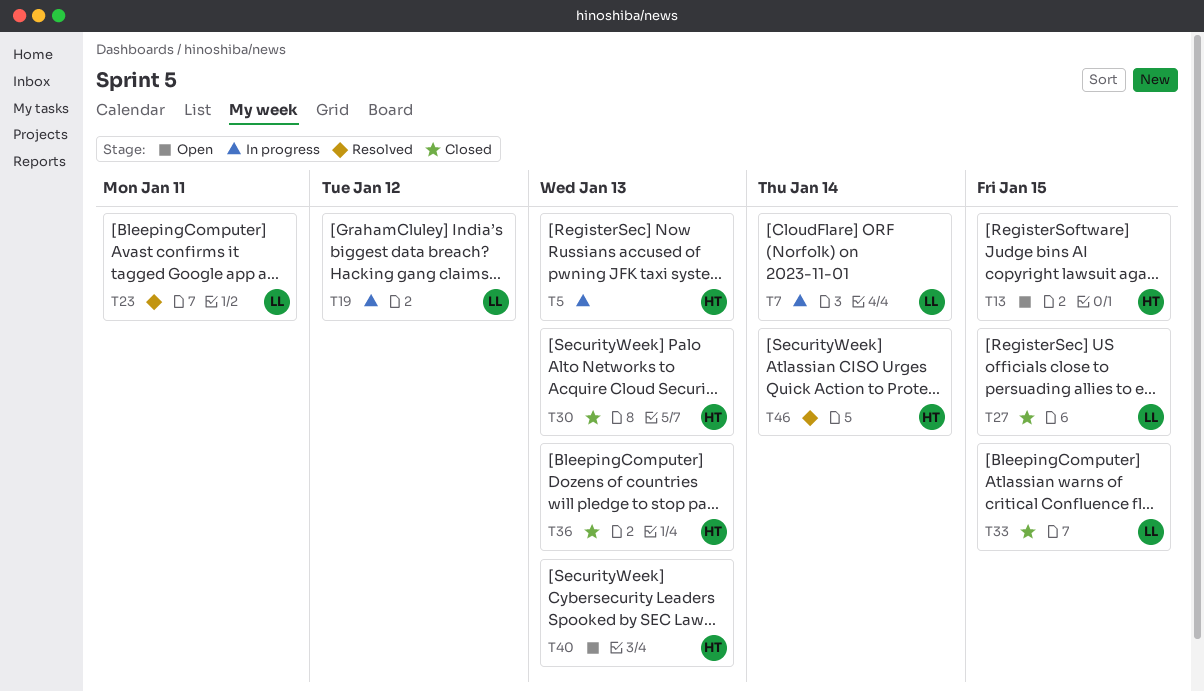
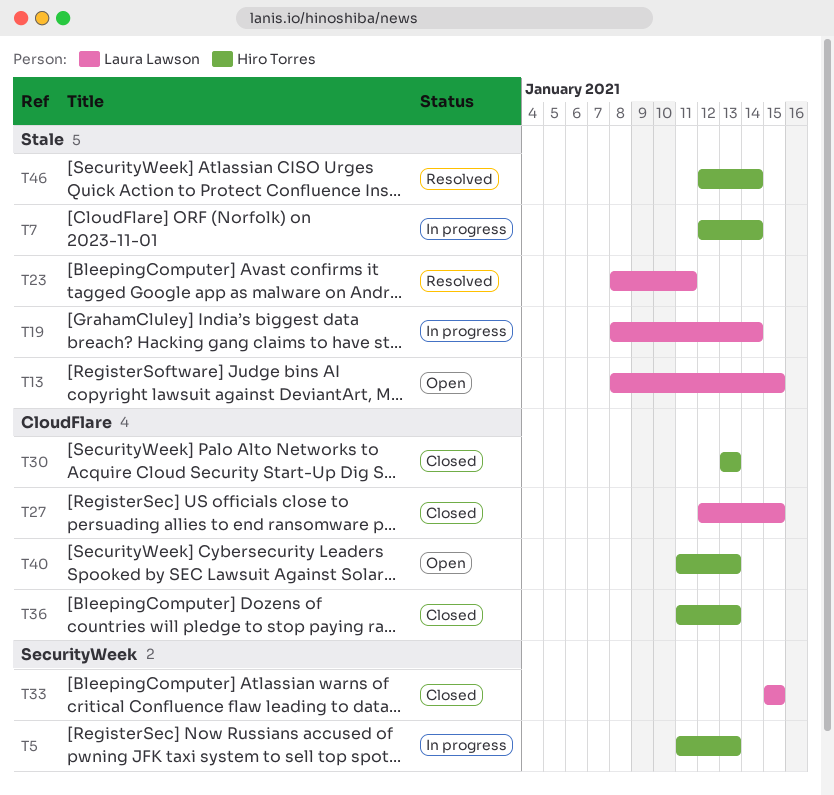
T7, owner: Laura Lawson -> Hiro Torres
T13, owner: Hiro Torres -> Laura Lawson
T19, due: Jan 12 -> Jan 14

